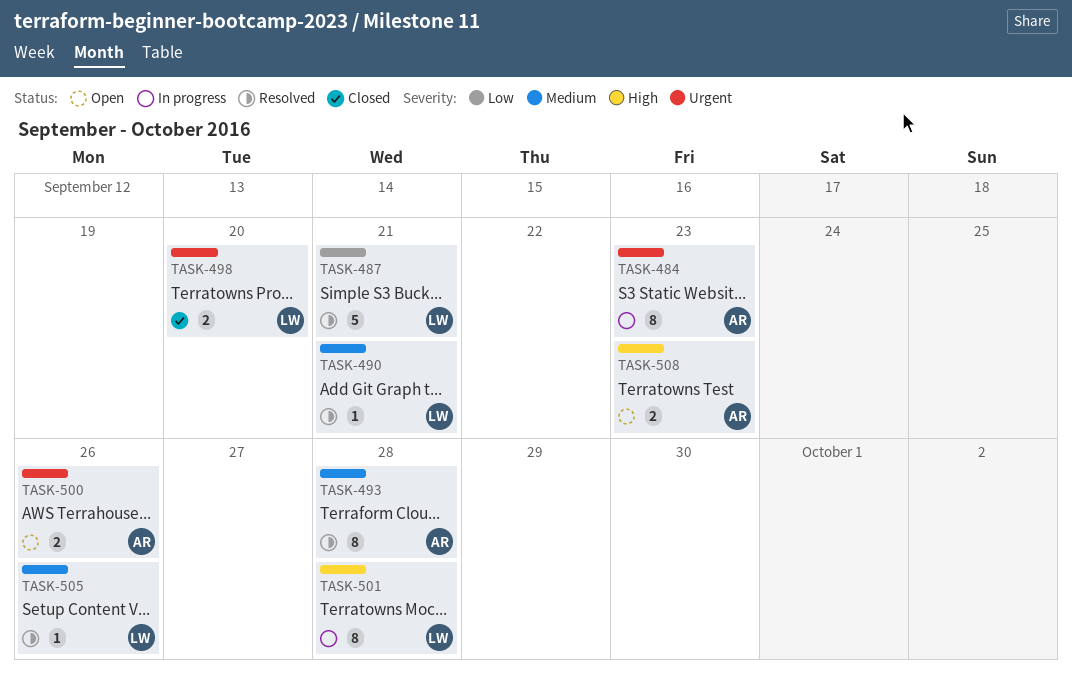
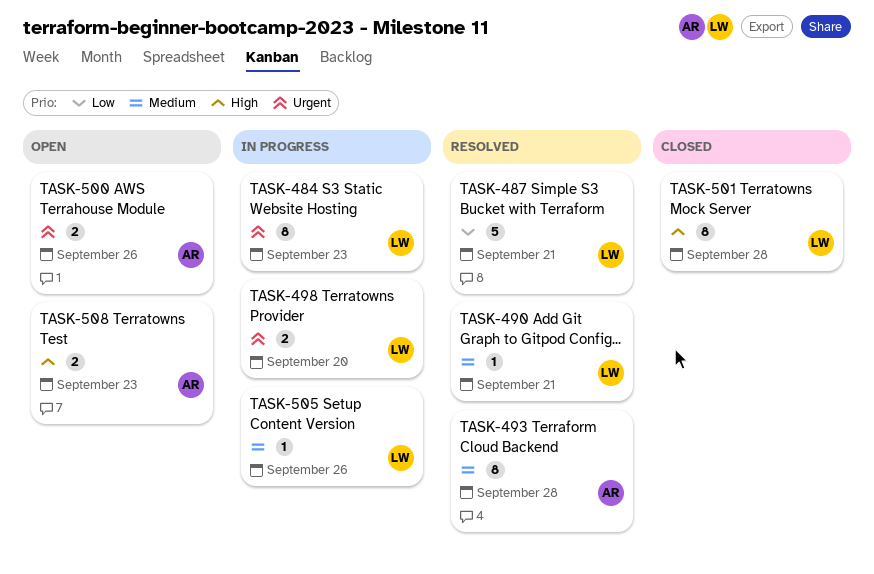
TASK-484, owner: AR -> LW
TASK-498, status: Closed -> In progress
TASK-501, status: In progress -> Closed
TASK-505, status: Resolved -> In progress

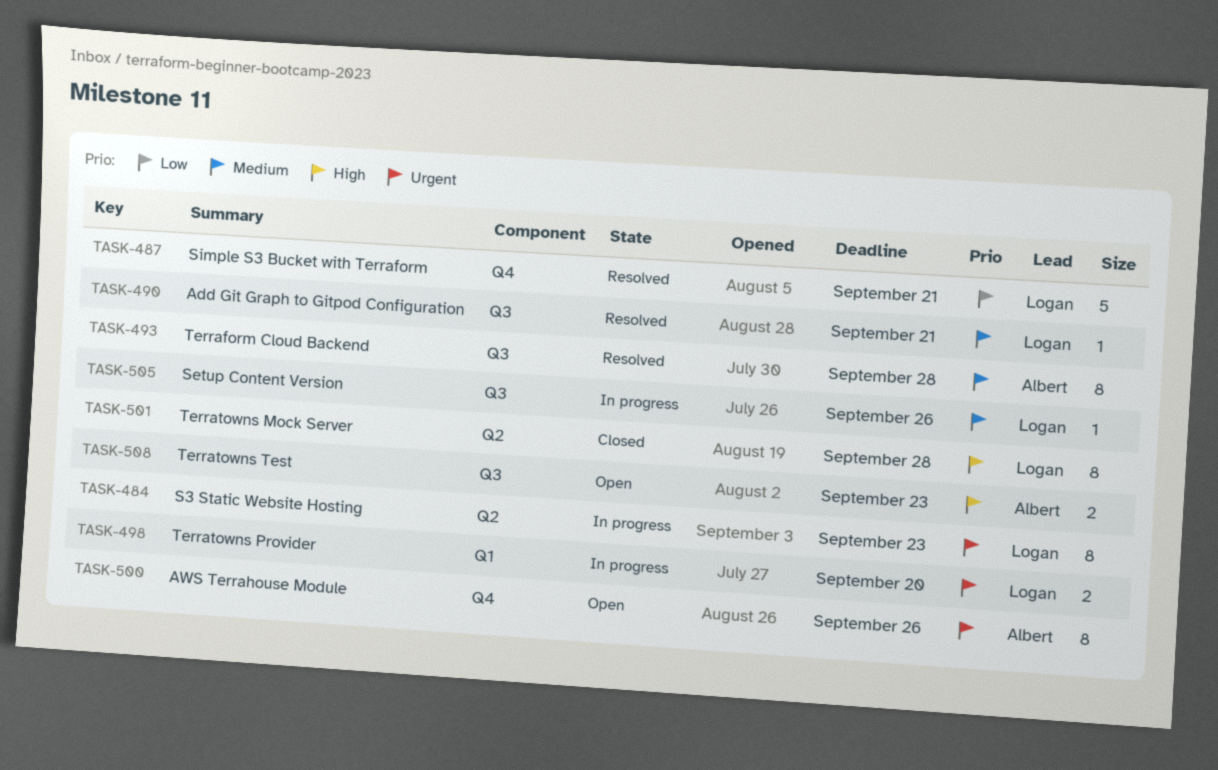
TASK-500, estimate: 2 -> 8

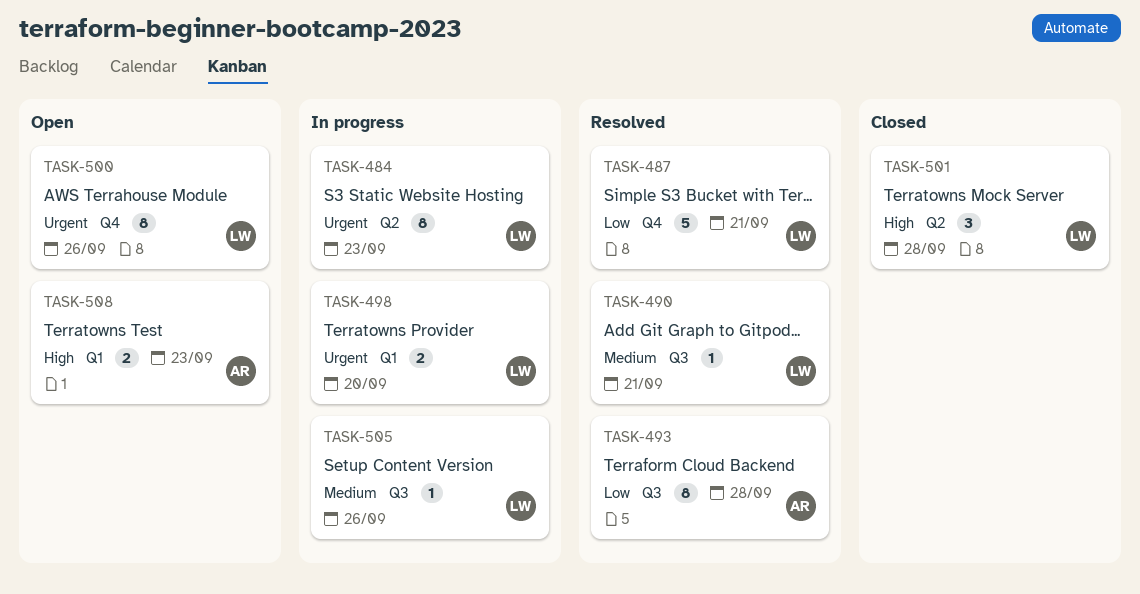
TASK-493, priority: Medium -> Low
TASK-500, owner: Albert -> Logan
TASK-501, estimate: 8 -> 3
TASK-508, label: Q3 -> Q1

